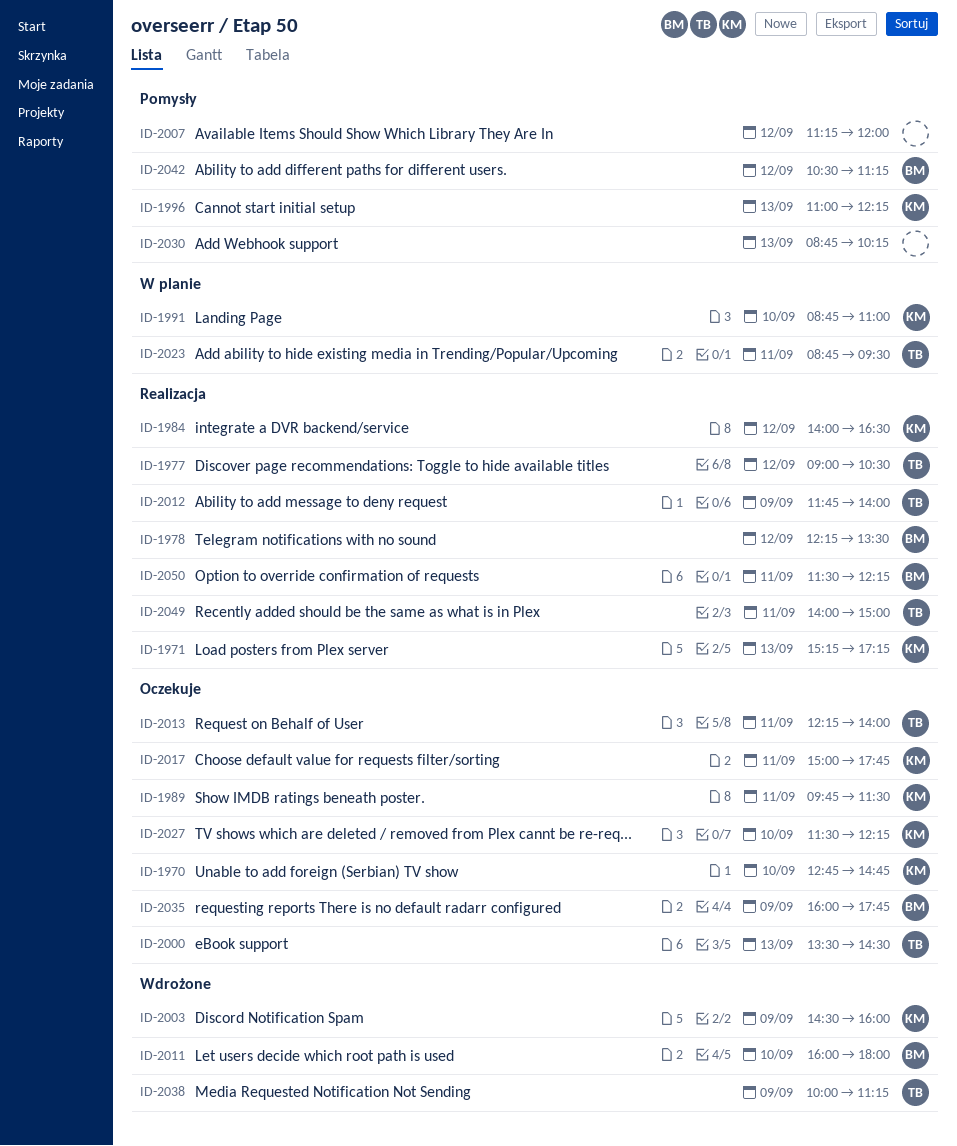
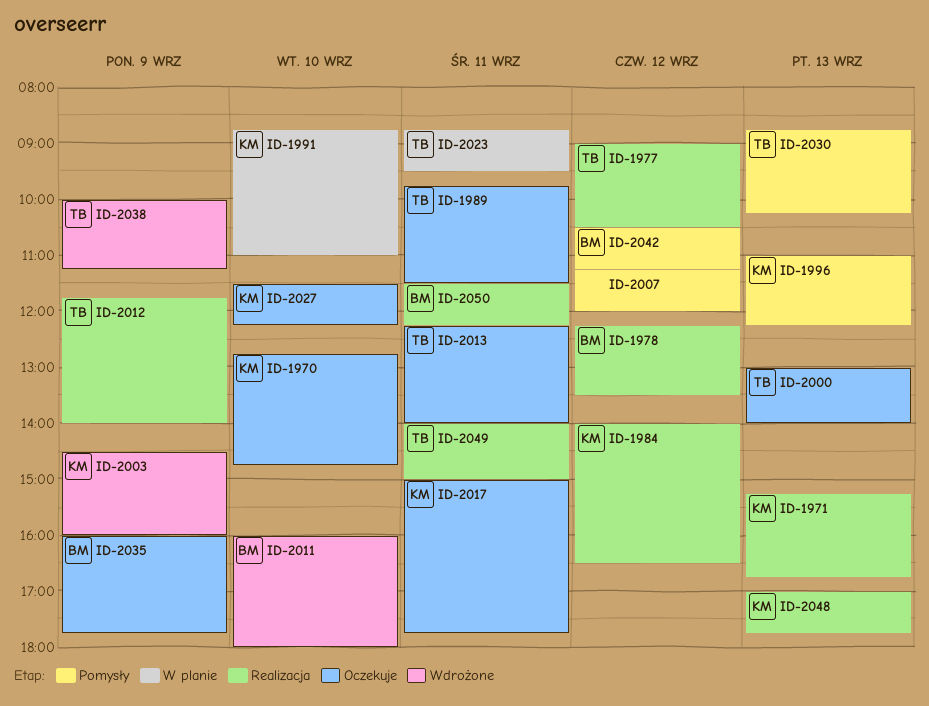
ID-1971, ends: 17:15 -> 16:45
ID-1989, owner: KM -> TB
ID-2000, begins: 13:30 -> 13:00
ID-2000, ends: 14:30 -> 14:00
ID-2030, owner: none -> TB
ID-2048: none -> present

